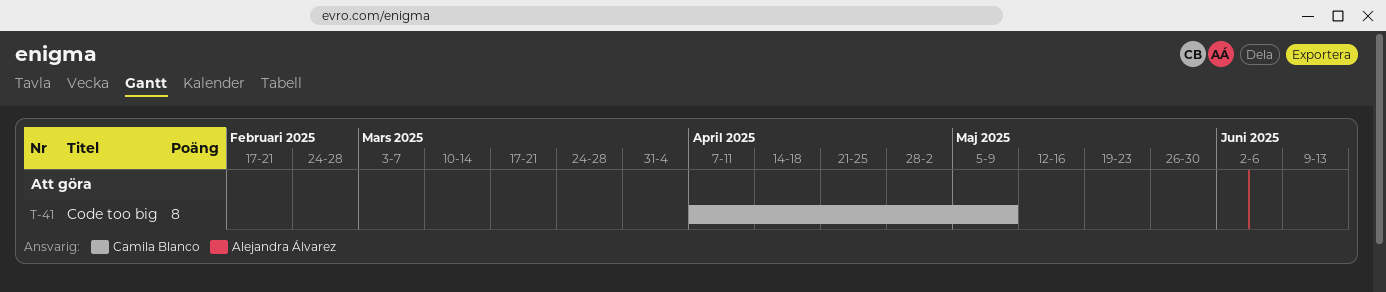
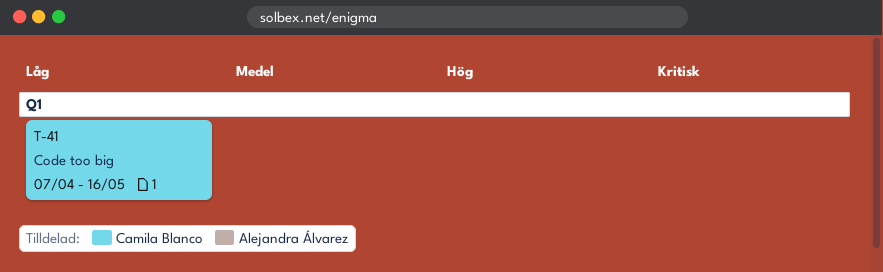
T-41, due: May 9 -> May 16

